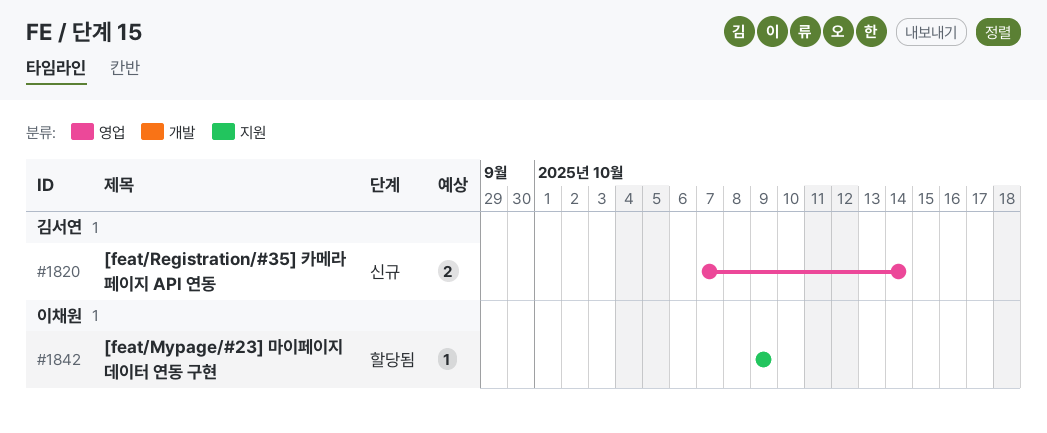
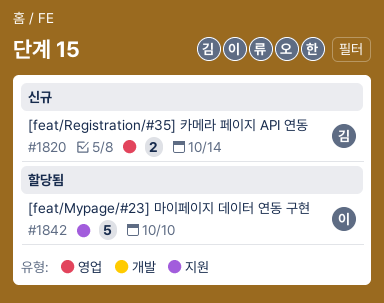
#1842, estimate: 1 -> 5
#1842, due: Oct 9 -> Oct 10

